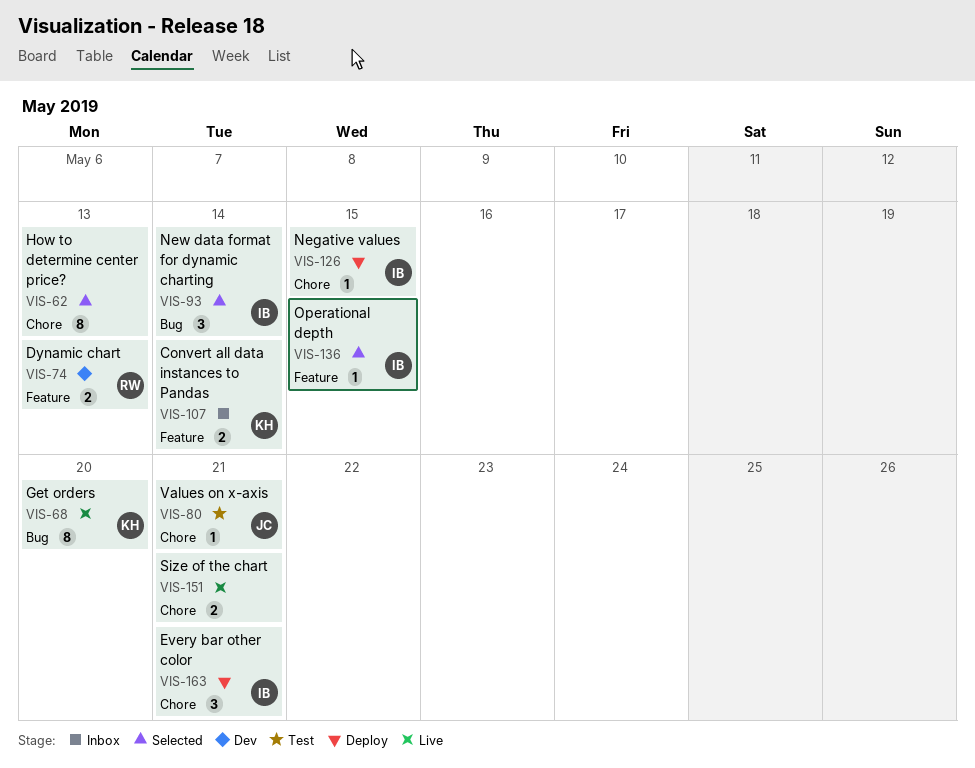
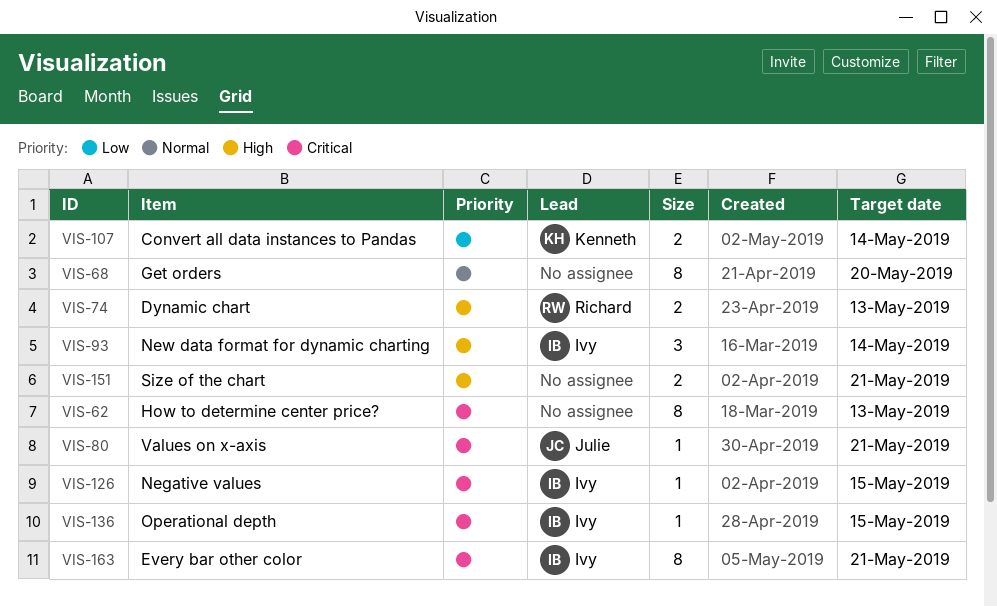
VIS-68, owner: Kenneth -> none
VIS-163, estimate: 3 -> 8

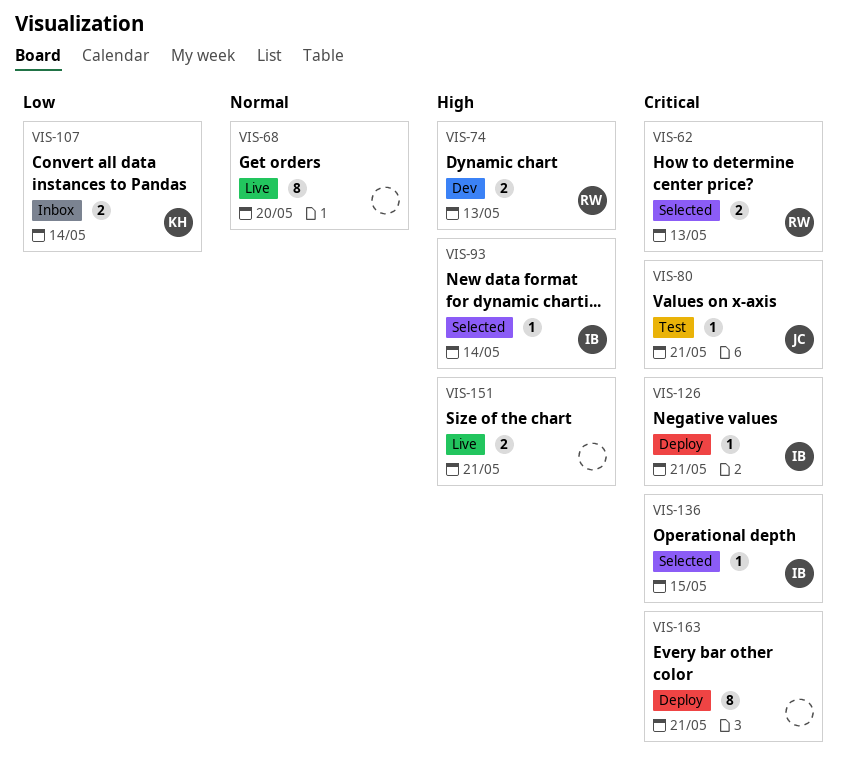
VIS-62, owner: none -> Richard
VIS-62, estimate: 8 -> 2
VIS-93, estimate: 3 -> 1
VIS-126, due: May 15 -> May 21
VIS-163, owner: Ivy -> none

